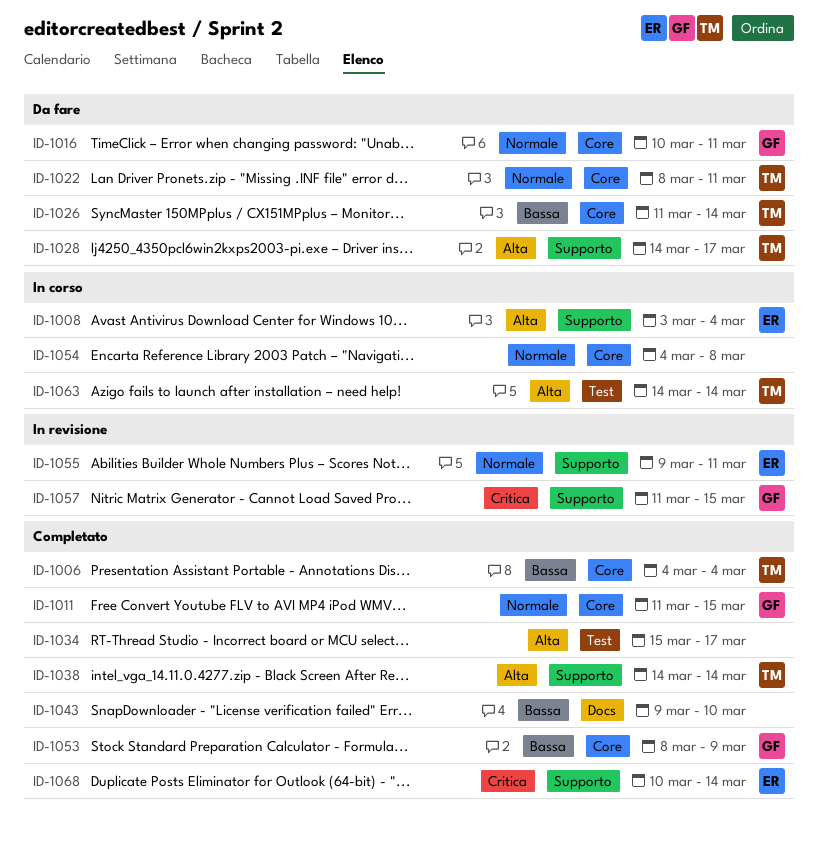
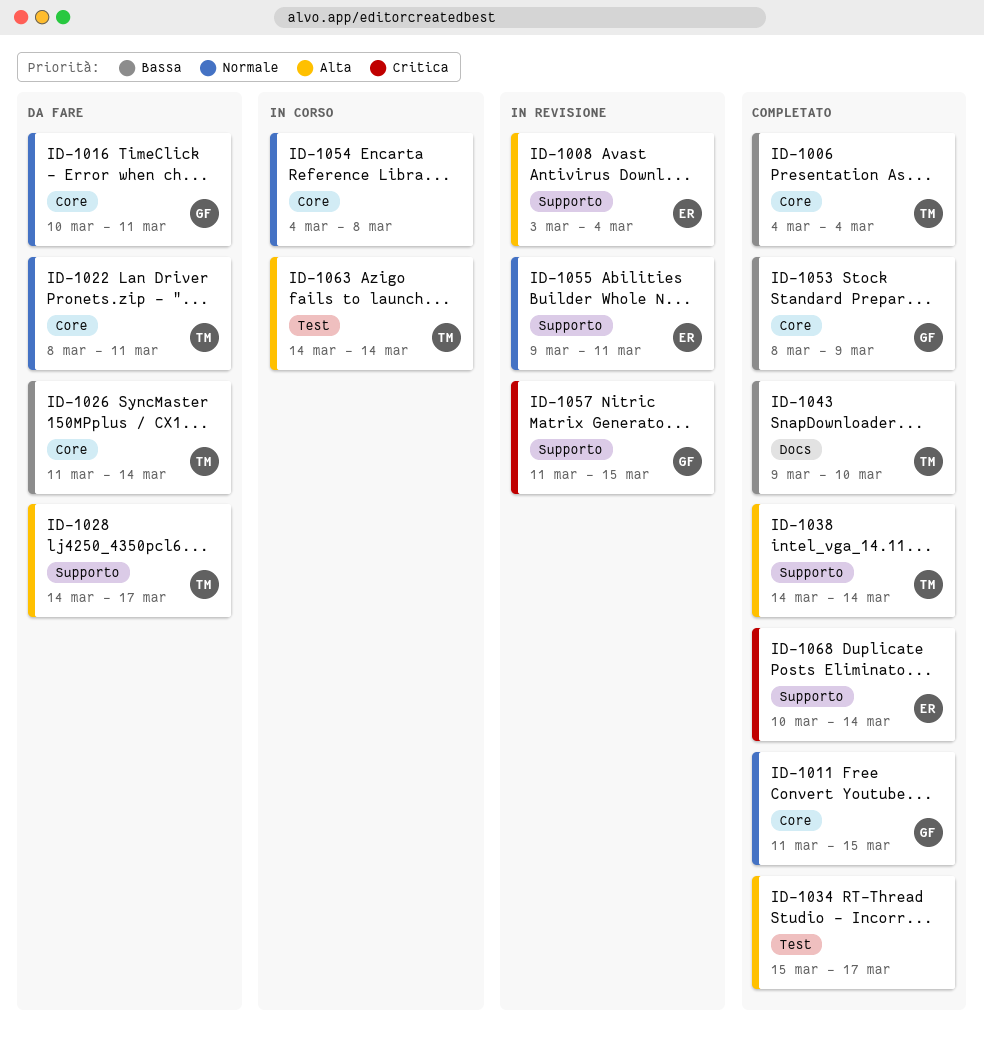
ID-1008, status: In corso -> In revisione
ID-1043, owner: none -> TM

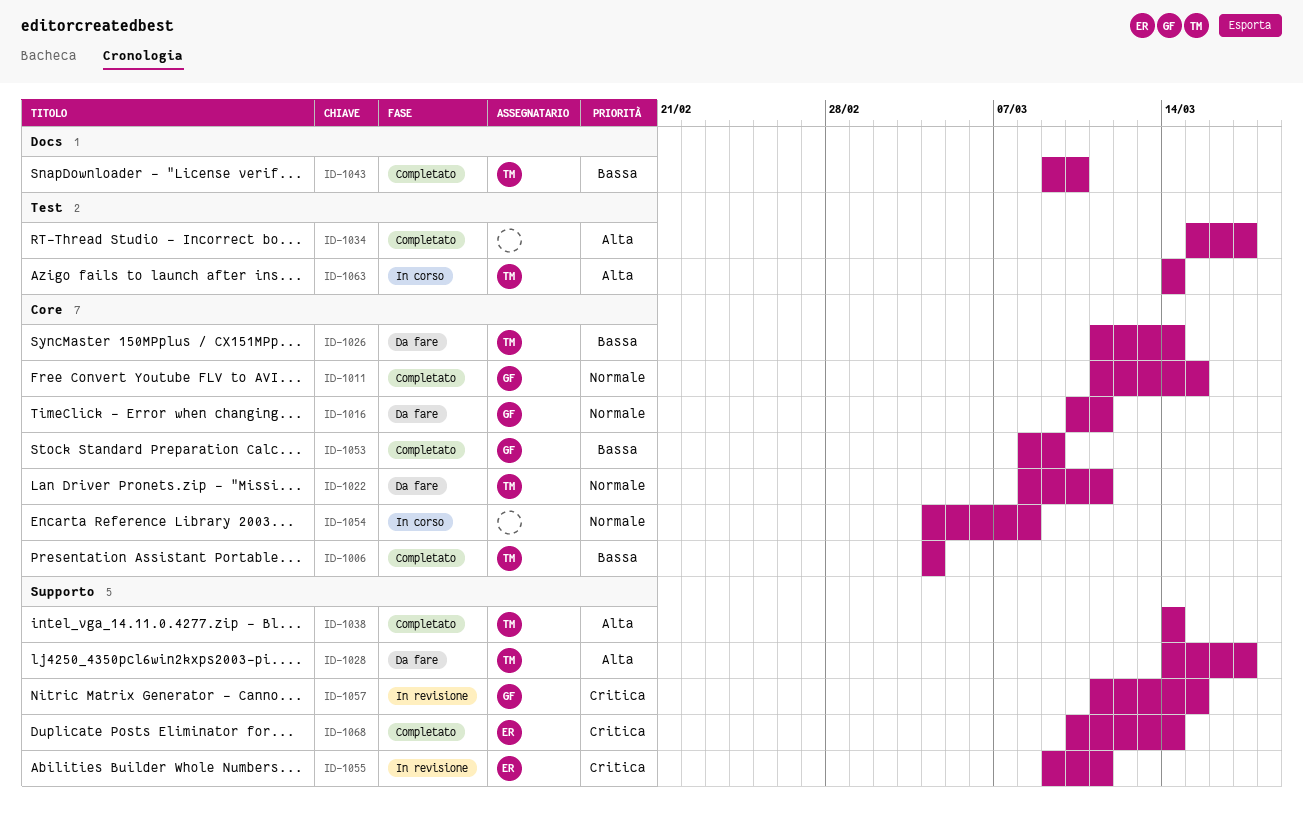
ID-1008: present -> none
ID-1055, priority: Normale -> Critica

